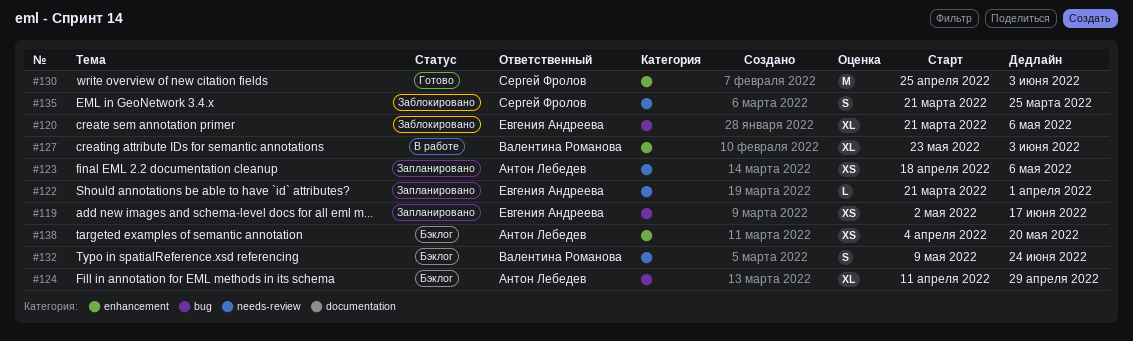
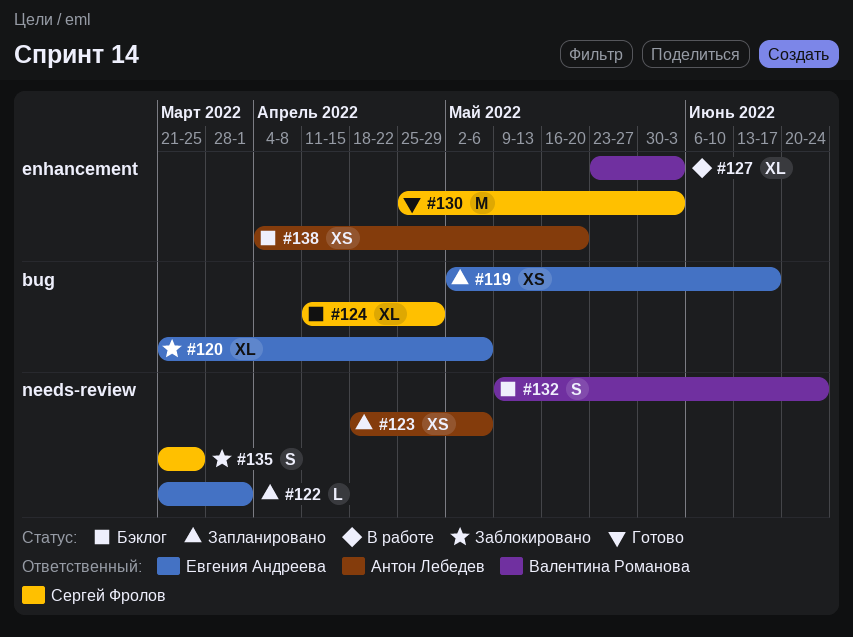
#124, owner: Антон Лебедев -> Сергей Фролов

